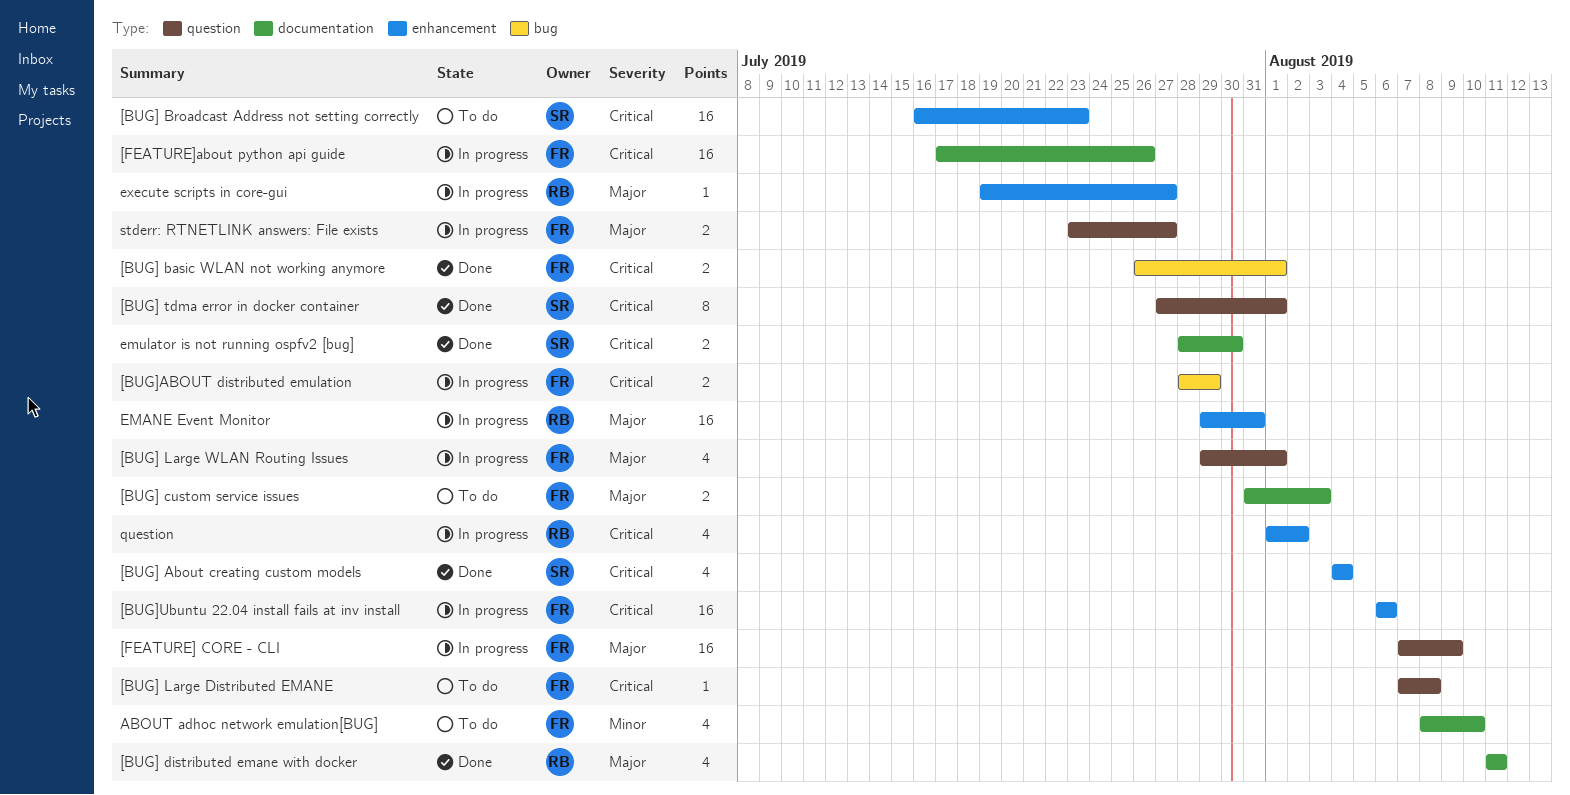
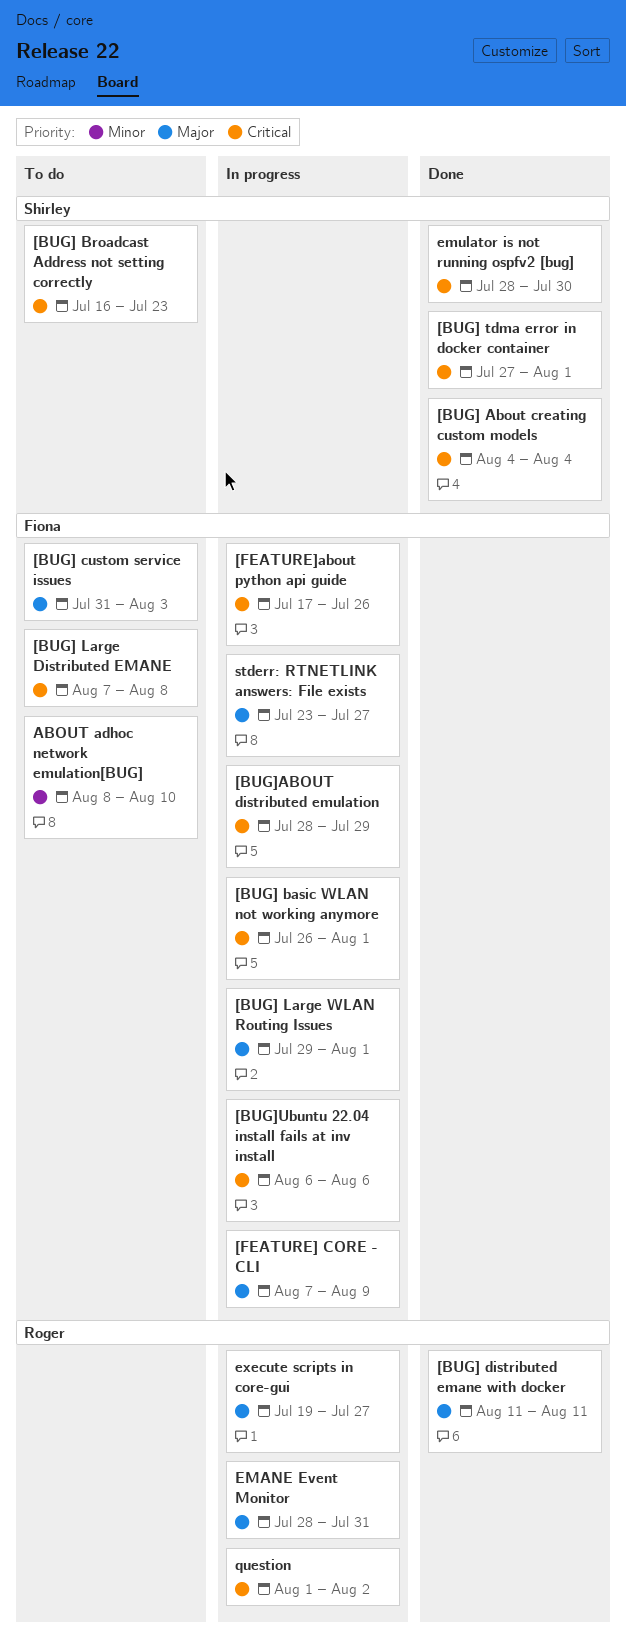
[BUG] basic WLAN not working anymore, status: Done -> In progress
EMANE Event Monitor, start: Jul 29 -> Jul 28

